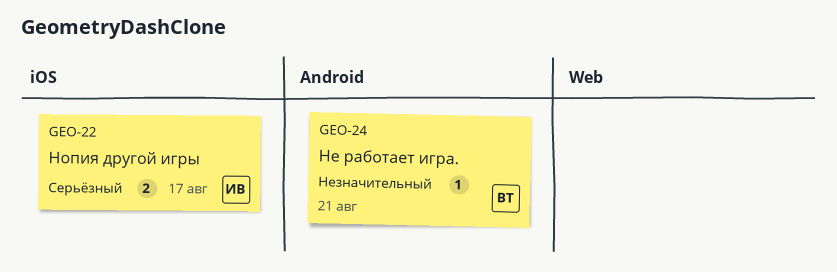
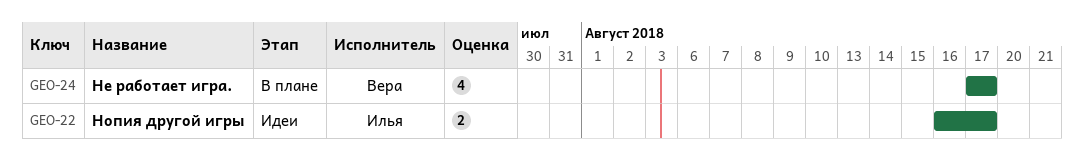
GEO-24, estimate: 1 -> 4
GEO-24, due: Aug 21 -> Aug 17

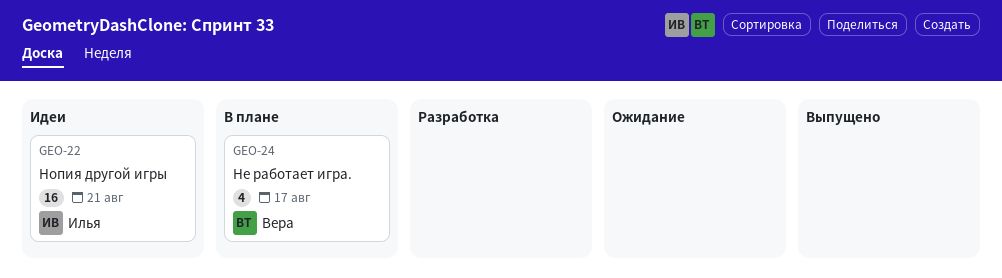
GEO-22, estimate: 2 -> 16
GEO-22, due: Aug 17 -> Aug 21

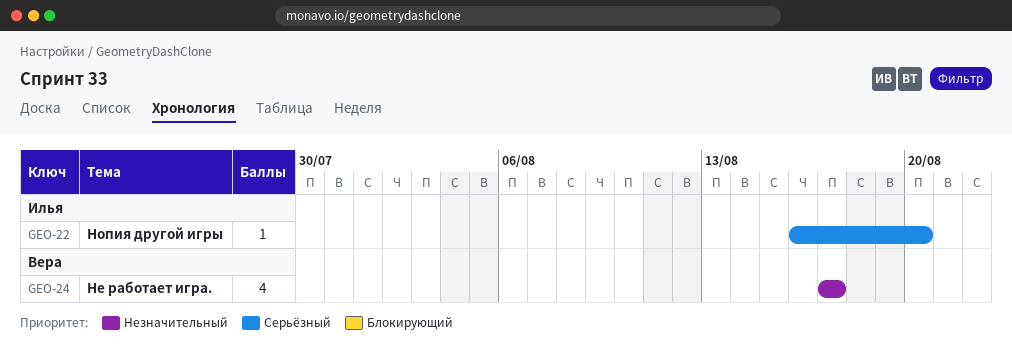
GEO-22, estimate: 16 -> 1
GEO-22, due: Aug 21 -> Aug 20

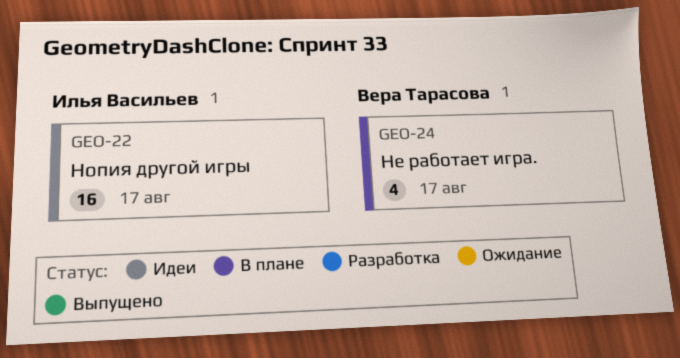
GEO-22, estimate: 1 -> 16
GEO-22, due: Aug 20 -> Aug 17

